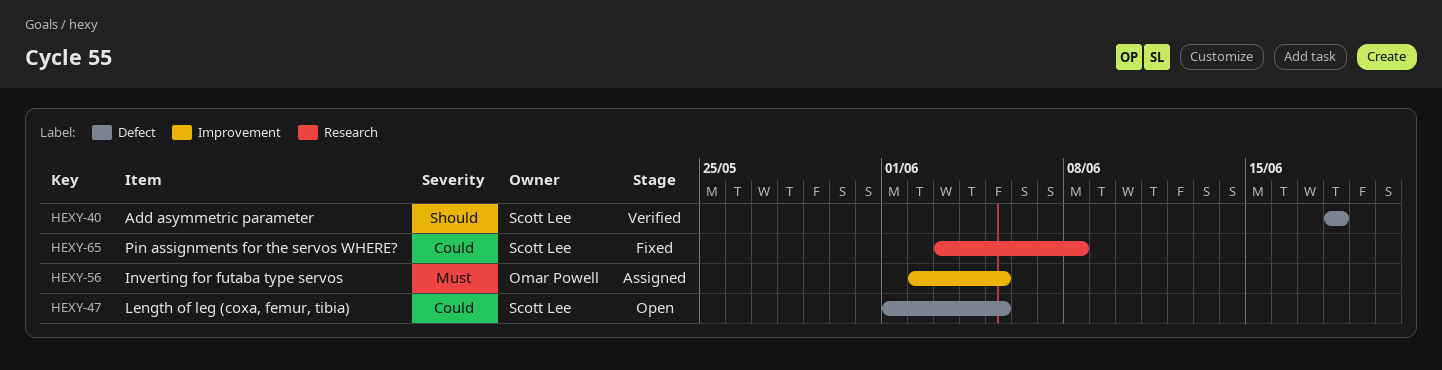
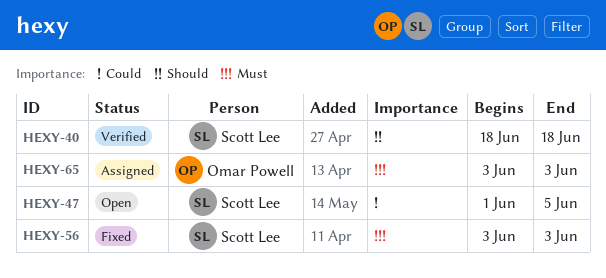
HEXY-56, status: Assigned -> Fixed
HEXY-56, owner: Omar Powell -> Scott Lee
HEXY-56, start: Jun 2 -> Jun 3
HEXY-56, due: Jun 5 -> Jun 3
HEXY-65, status: Fixed -> Assigned
HEXY-65, owner: Scott Lee -> Omar Powell
HEXY-65, priority: Could -> Must
HEXY-65, due: Jun 8 -> Jun 3

